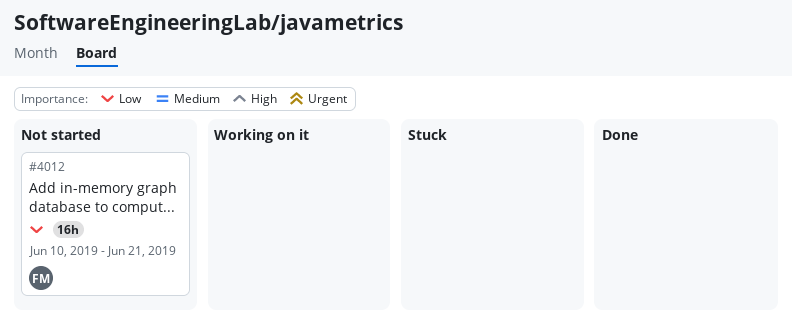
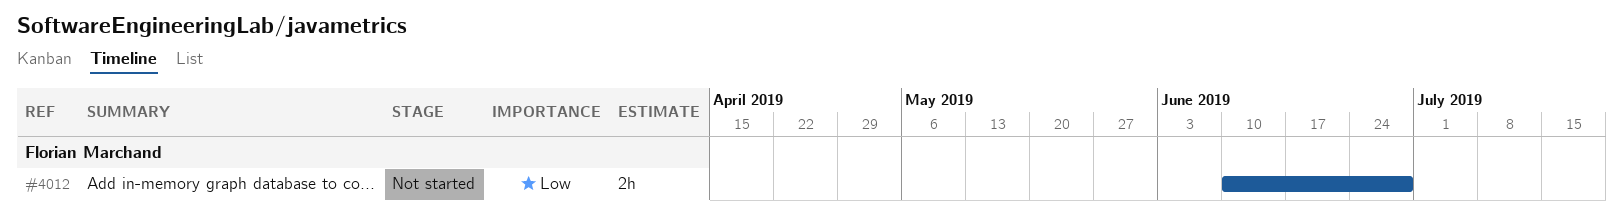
#4012, estimate: 16h -> 2h
#4012, due: Jun 21 -> Jun 28

